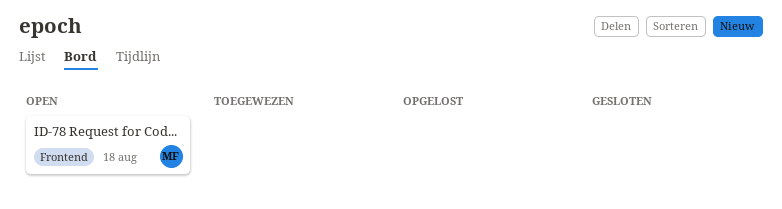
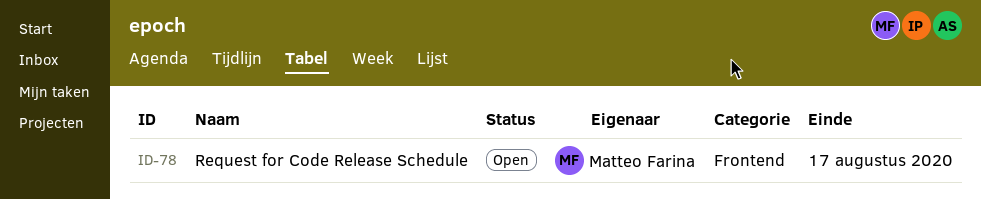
ID-78, due: Aug 18 -> Aug 17

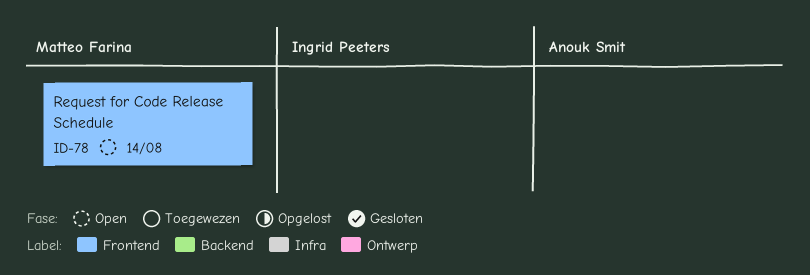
ID-78, due: Aug 17 -> Aug 14

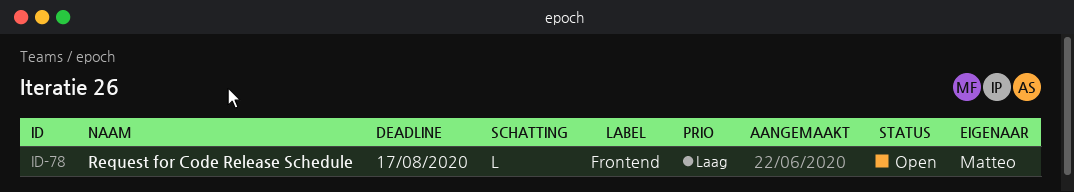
ID-78, due: Aug 14 -> Aug 17

